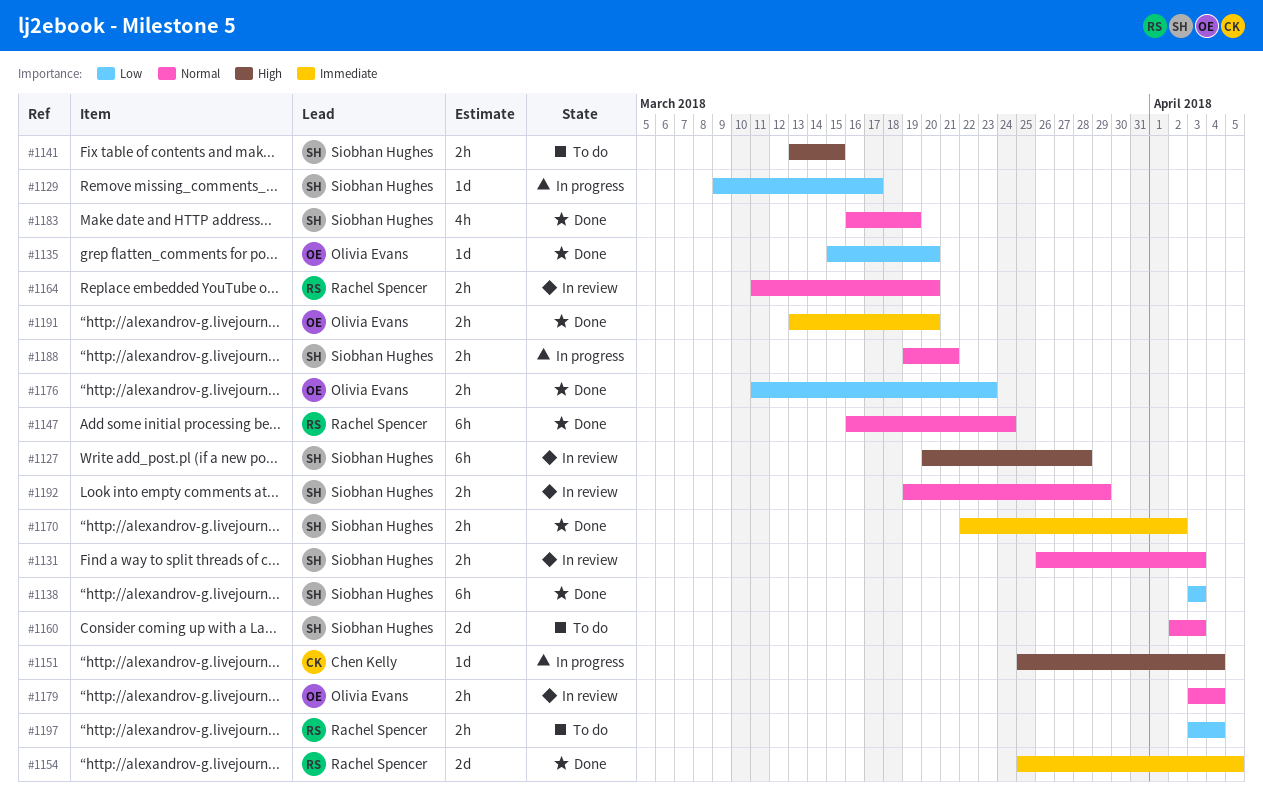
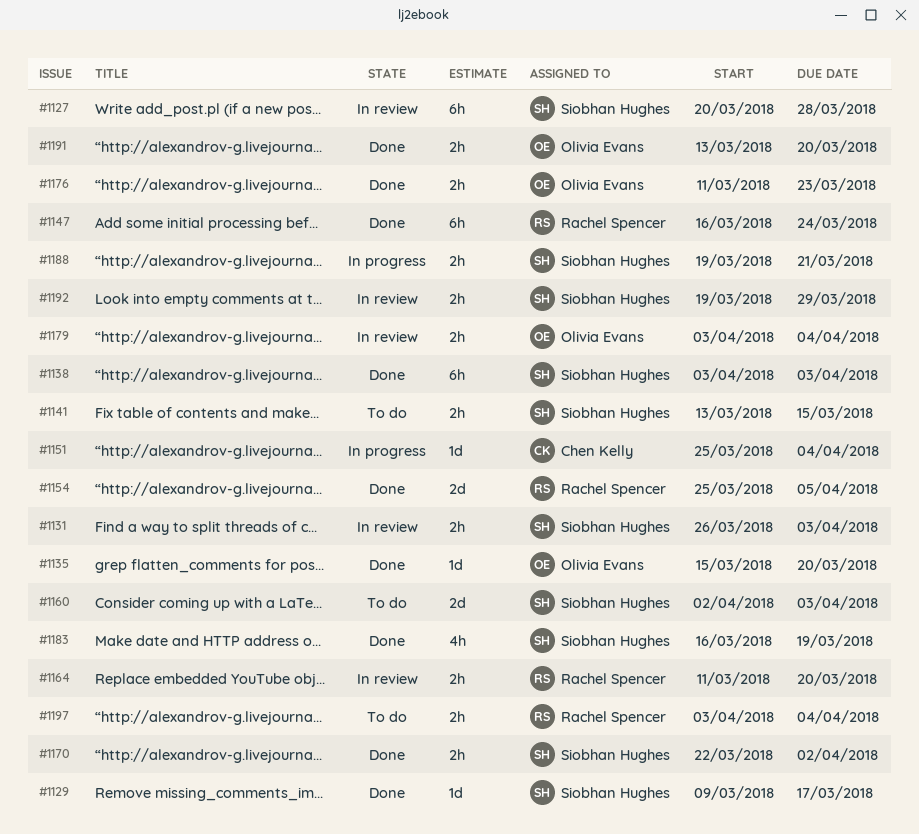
#1129, status: In progress -> Done

